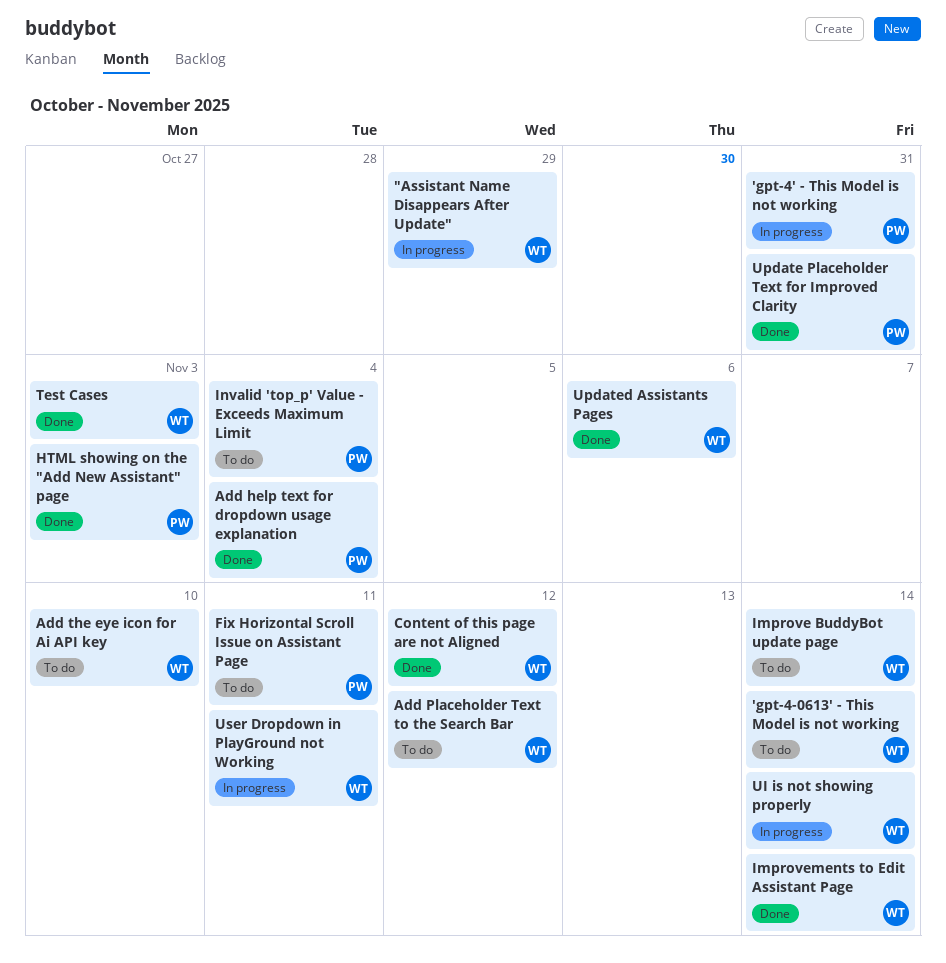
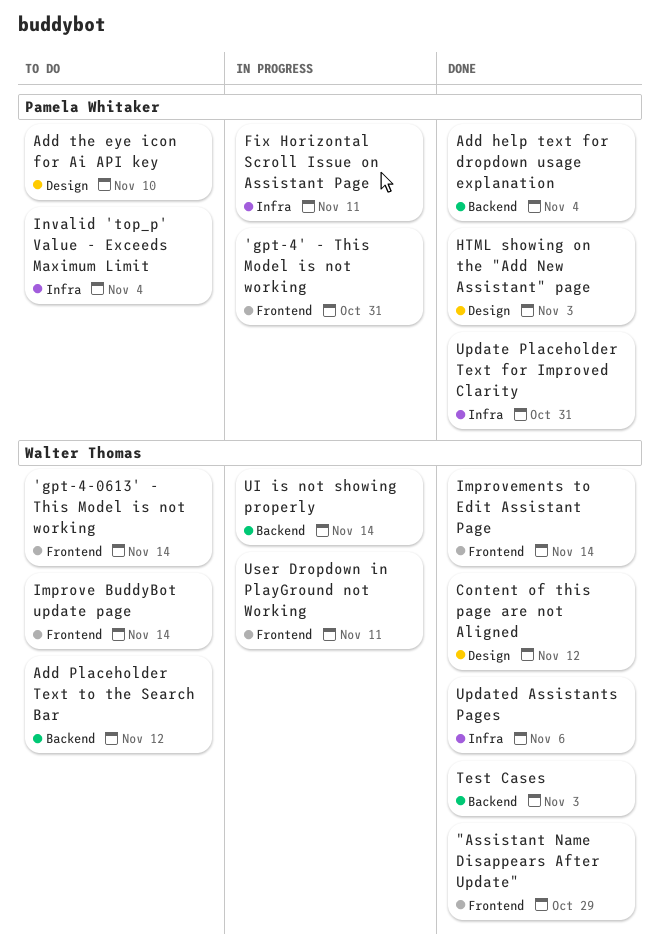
"Assistant Name Disappears After Update", status: In progress -> Done
Add the eye icon for Ai API key, owner: Walter Thomas -> Pamela Whitaker
Fix Horizontal Scroll Issue on Assistant Page, status: To do -> In progress

